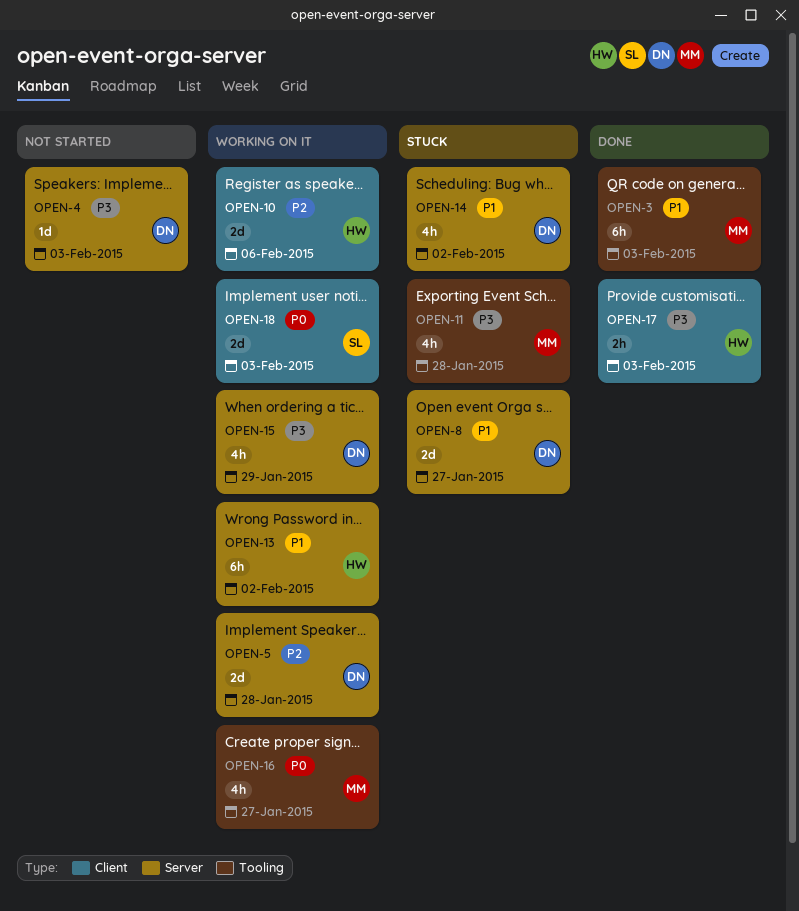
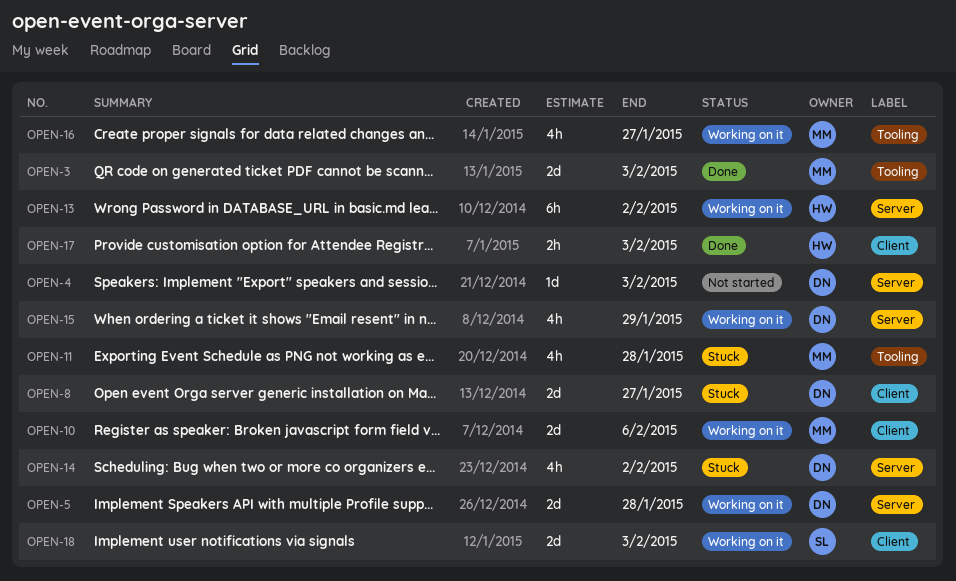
OPEN-3, estimate: 6h -> 2d
OPEN-8, label: Server -> Client
OPEN-10, owner: HW -> MM

